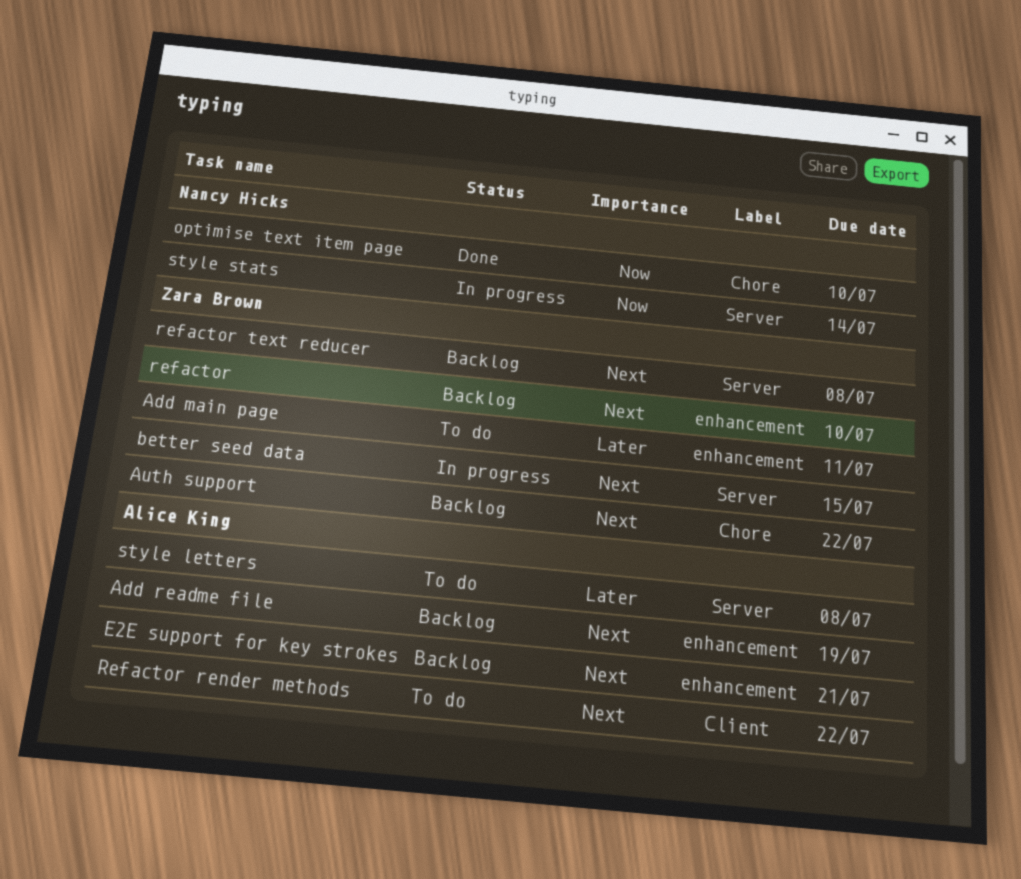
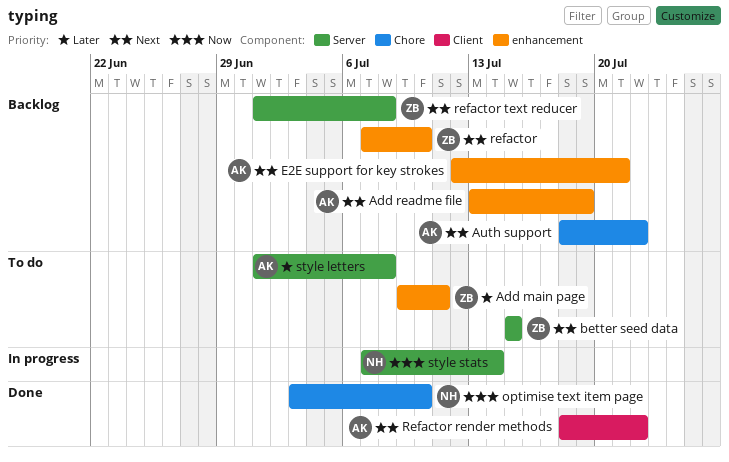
Auth support, owner: Zara Brown -> Alice King
better seed data, status: In progress -> To do
Refactor render methods, status: To do -> Done

